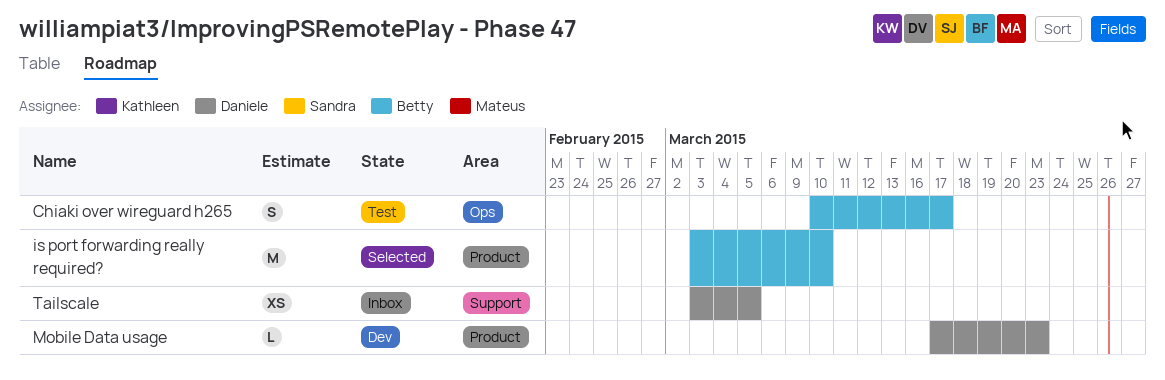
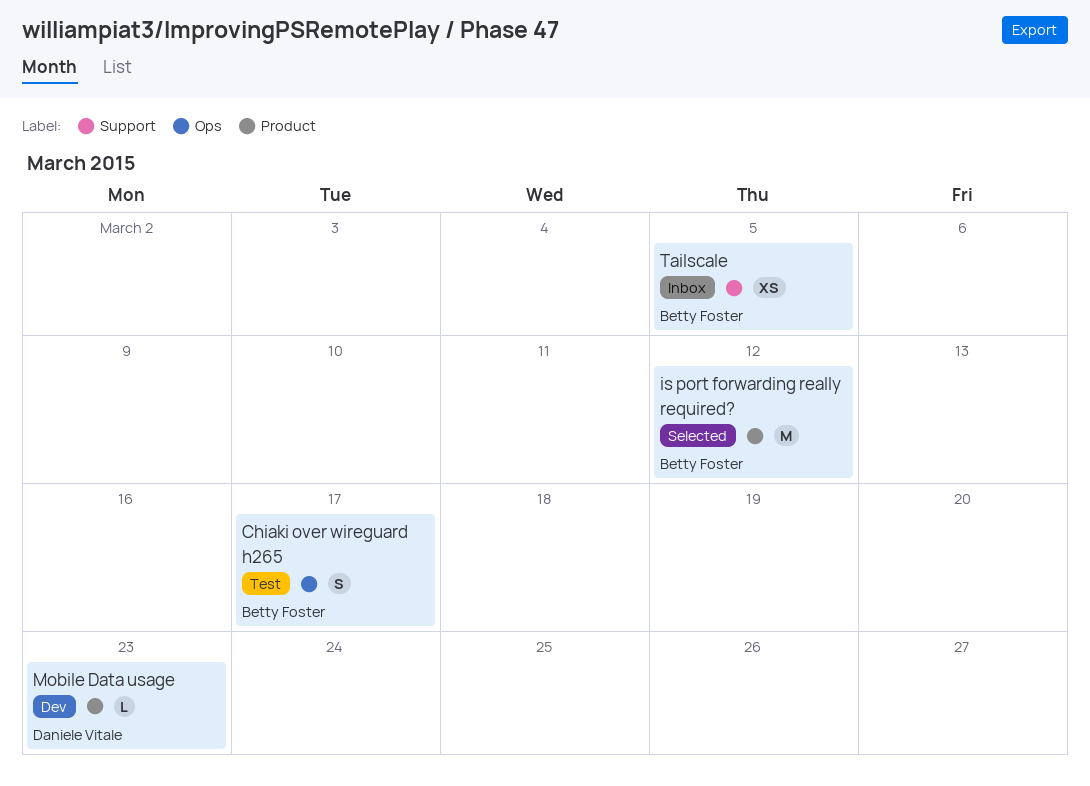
is port forwarding really required?, due: Mar 10 -> Mar 12
Tailscale, owner: Daniele Vitale -> Betty Foster

